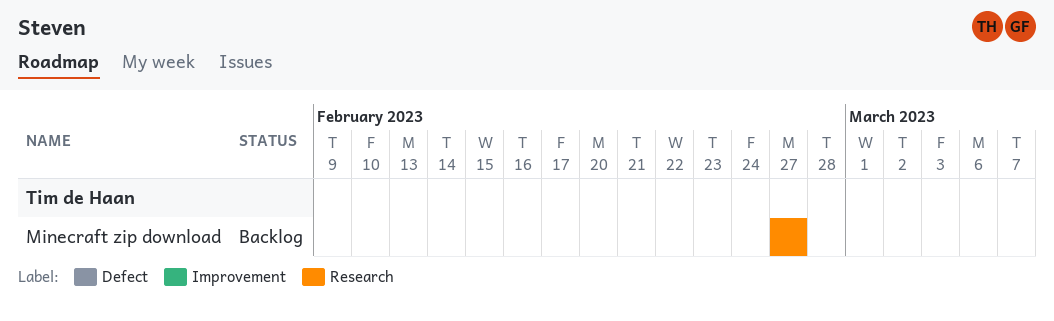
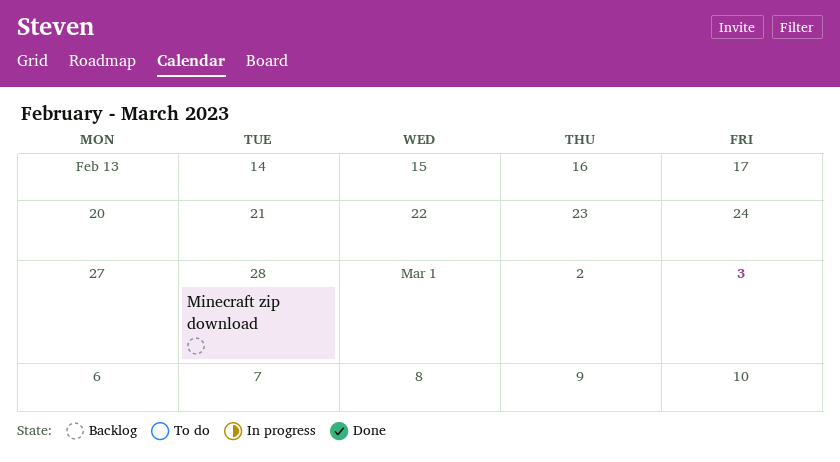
Minecraft zip download, due: Feb 27 -> Feb 28

